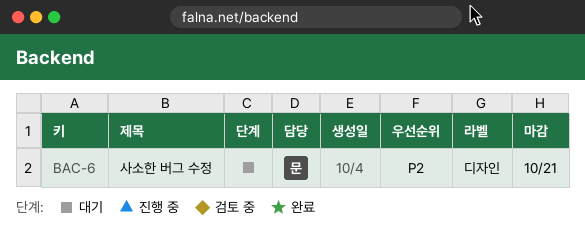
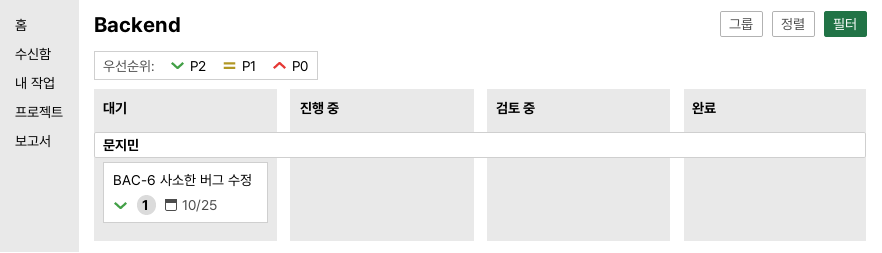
BAC-6, due: Oct 21 -> Oct 25

